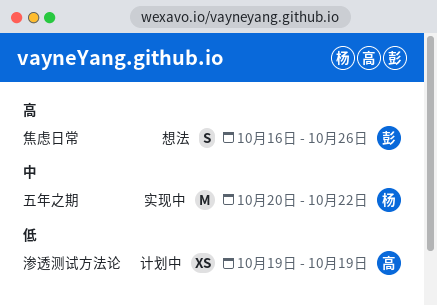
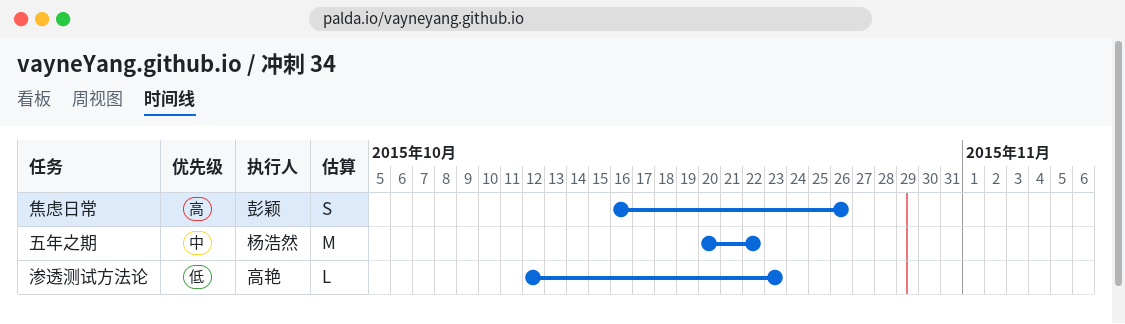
渗透测试方法论, estimate: XS -> L
渗透测试方法论, start: Oct 19 -> Oct 12
渗透测试方法论, due: Oct 19 -> Oct 23

